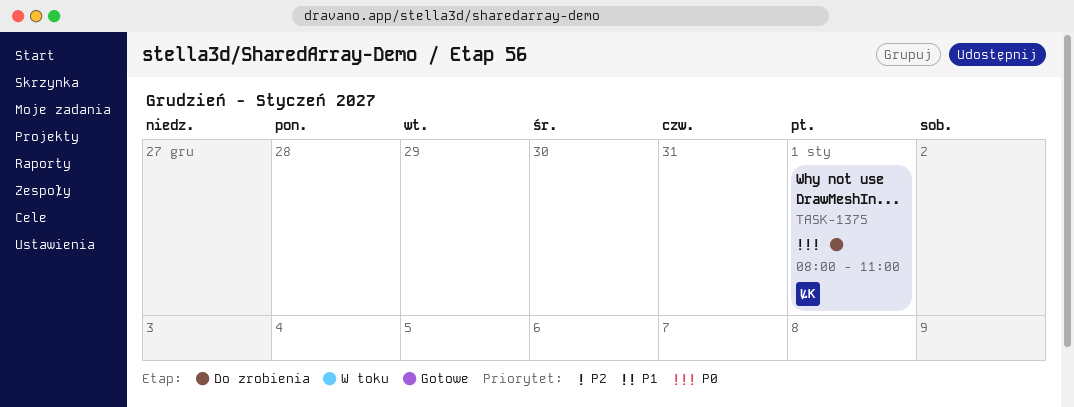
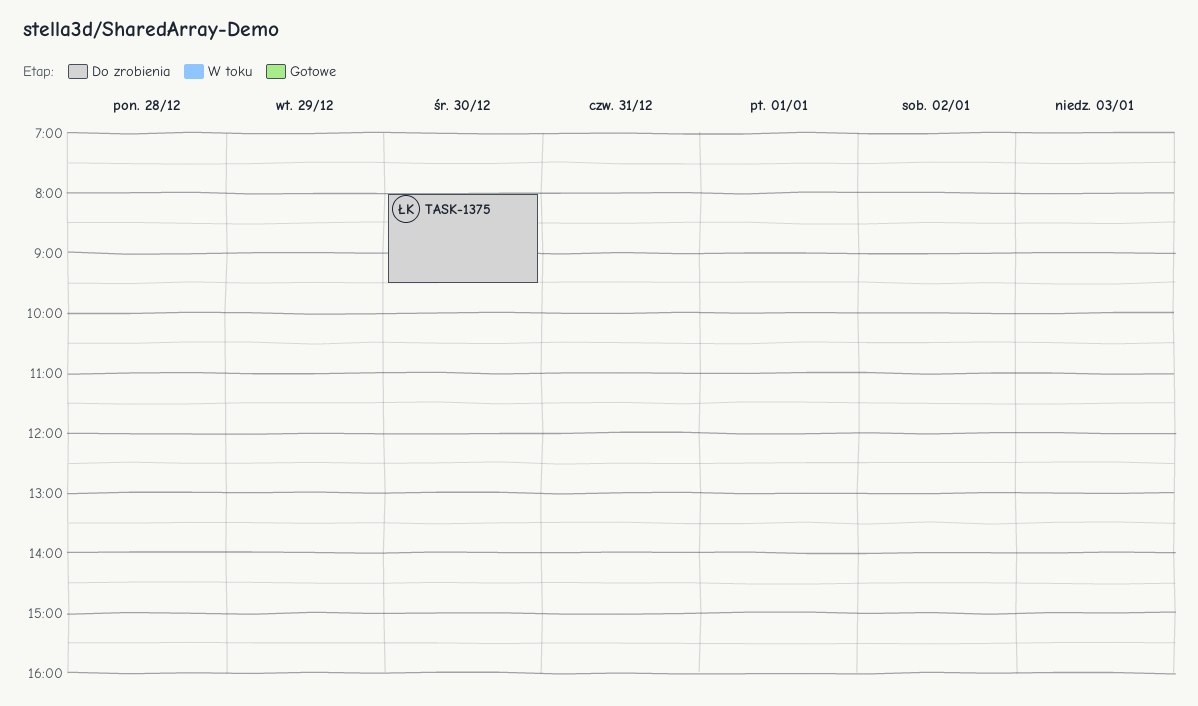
TASK-1375, day: Jan 1 -> Dec 30
TASK-1375, ends: 11:00 -> 09:30

